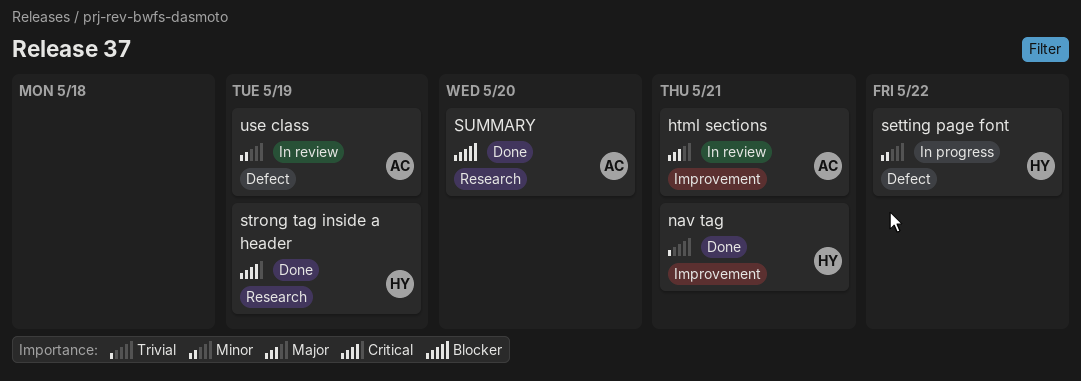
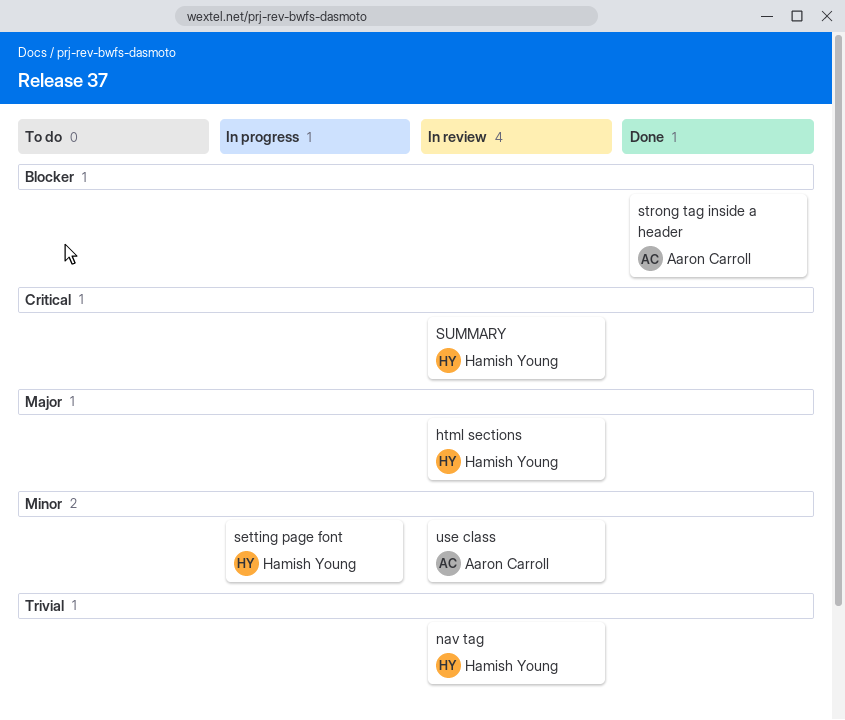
html sections, owner: Aaron Carroll -> Hamish Young
nav tag, status: Done -> In review
strong tag inside a header, owner: Hamish Young -> Aaron Carroll
strong tag inside a header, priority: Critical -> Blocker
SUMMARY, status: Done -> In review
SUMMARY, owner: Aaron Carroll -> Hamish Young
SUMMARY, priority: Blocker -> Critical

